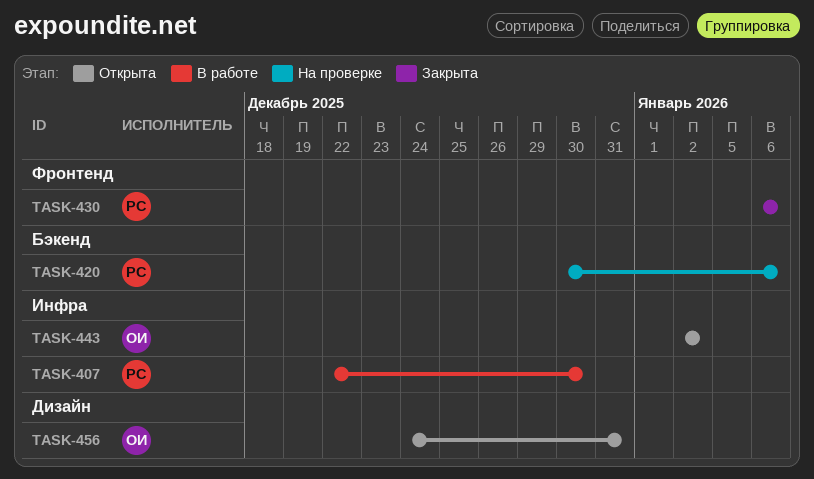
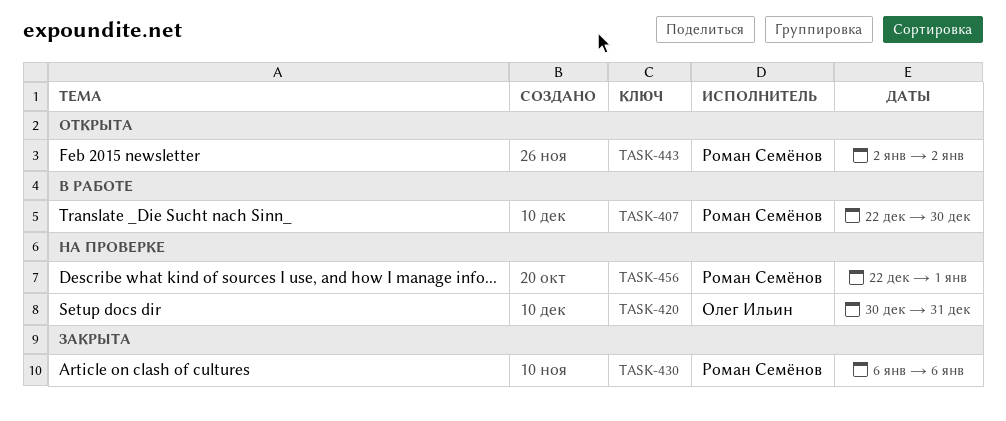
TASK-420, owner: Роман Семёнов -> Олег Ильин
TASK-420, due: Jan 6 -> Dec 31
TASK-443, owner: Олег Ильин -> Роман Семёнов
TASK-456, status: Открыта -> На проверке
TASK-456, owner: Олег Ильин -> Роман Семёнов
TASK-456, start: Dec 24 -> Dec 22
TASK-456, due: Dec 31 -> Jan 1

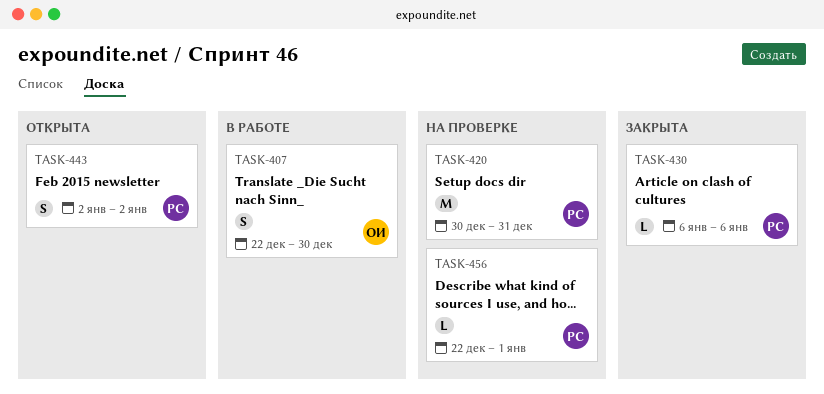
TASK-407, owner: Роман Семёнов -> Олег Ильин
TASK-420, owner: Олег Ильин -> Роман Семёнов

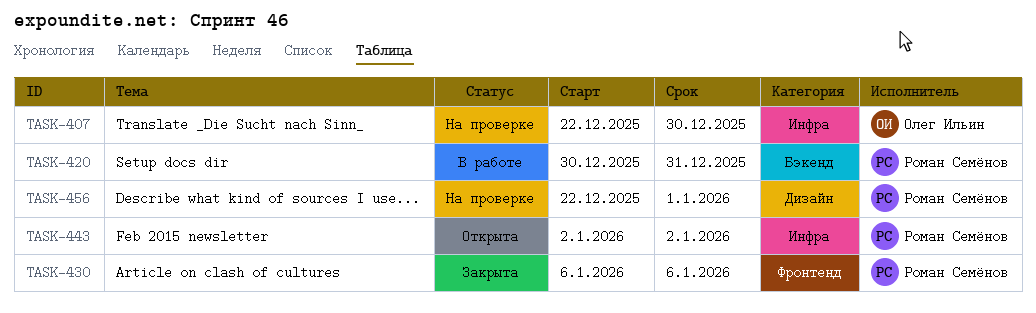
TASK-407, status: В работе -> На проверке
TASK-420, status: На проверке -> В работе

